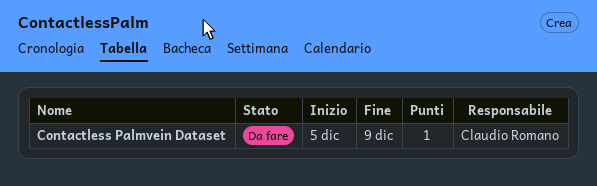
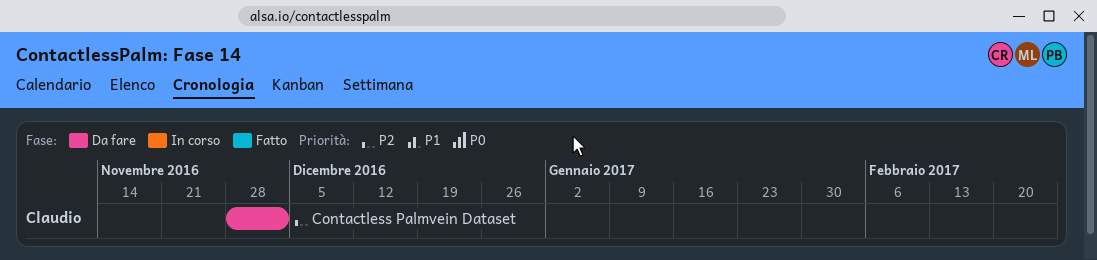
Contactless Palmvein Dataset, start: Dec 5 -> Nov 28
Contactless Palmvein Dataset, due: Dec 9 -> Dec 2

